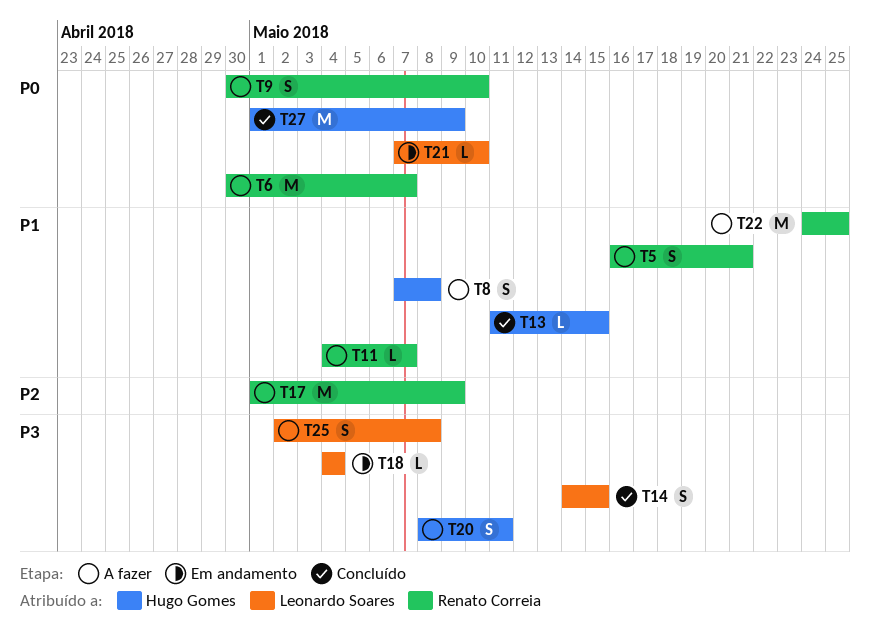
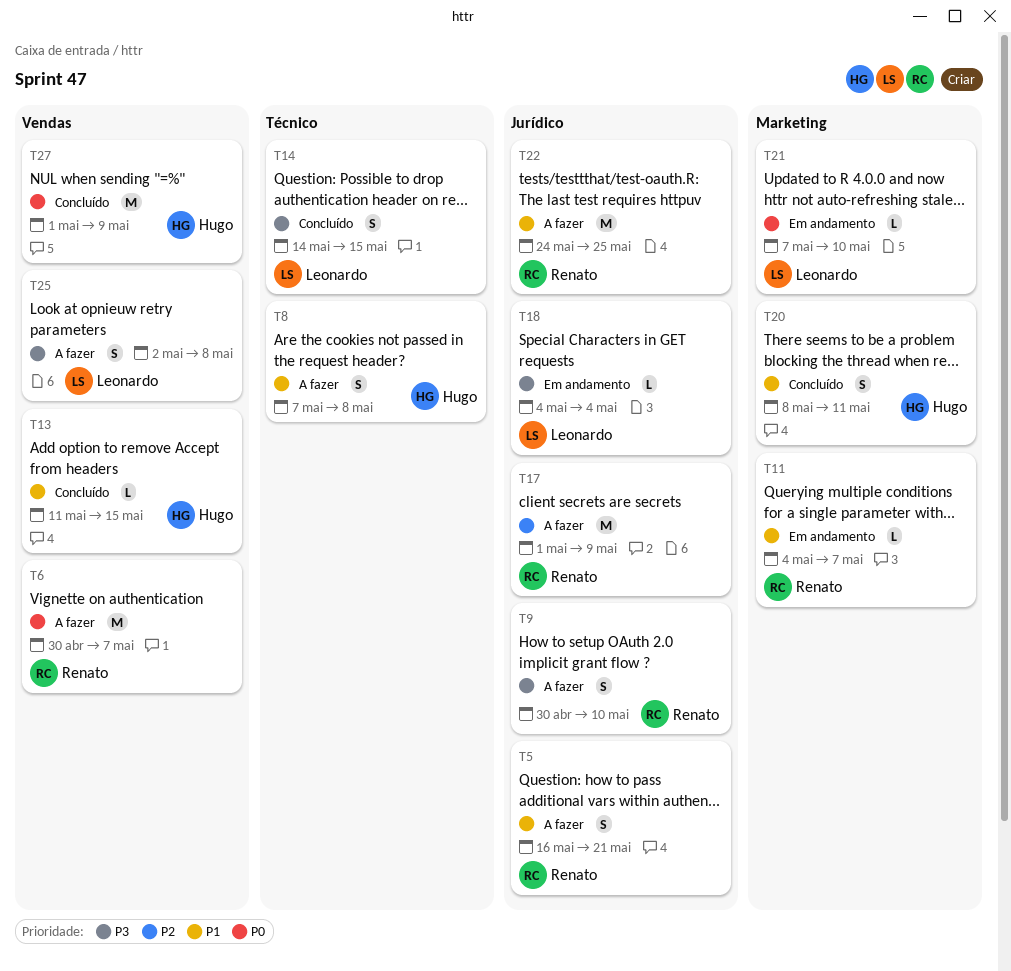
T9, priority: P0 -> P3
T11, status: A fazer -> Em andamento
T20, status: A fazer -> Concluído
T20, priority: P3 -> P1

